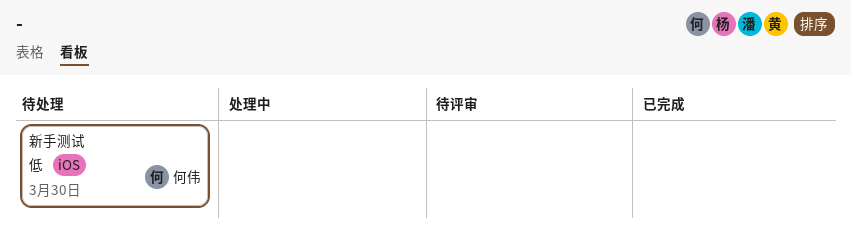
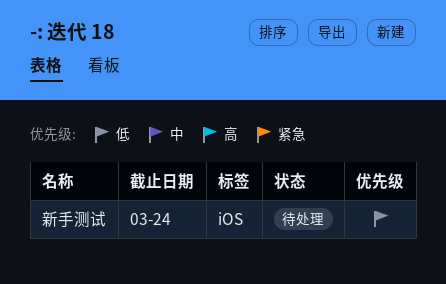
新手测试, due: Mar 30 -> Mar 24

